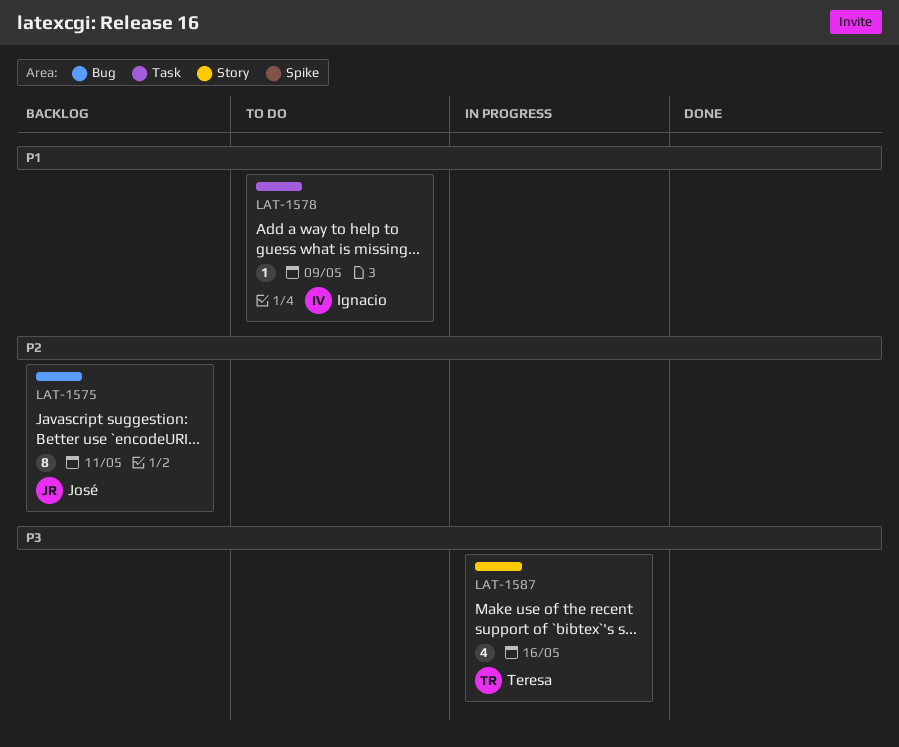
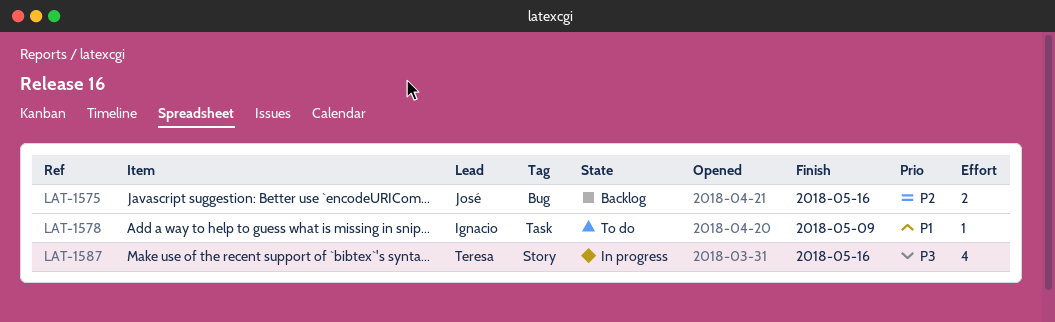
LAT-1575, estimate: 8 -> 2
LAT-1575, due: May 11 -> May 16

